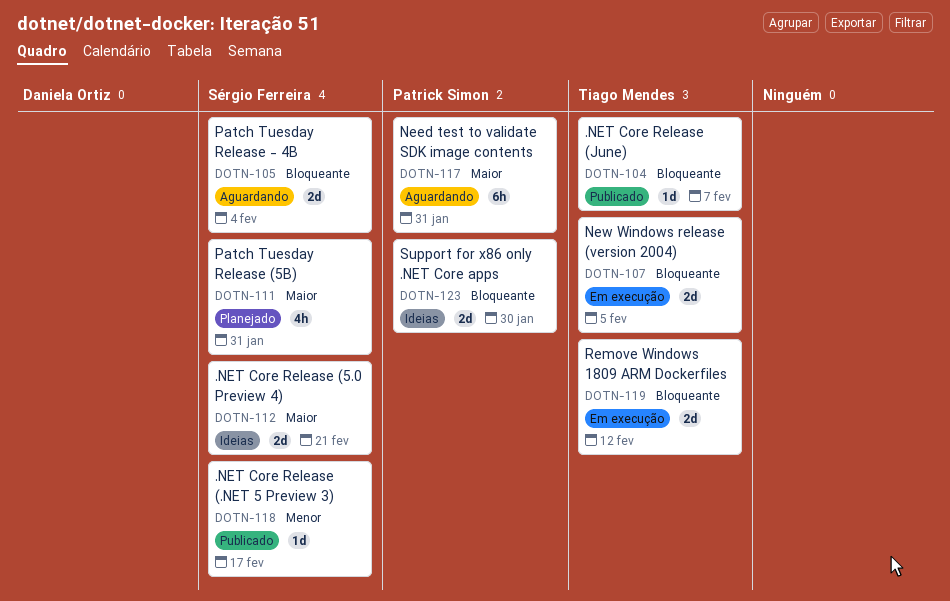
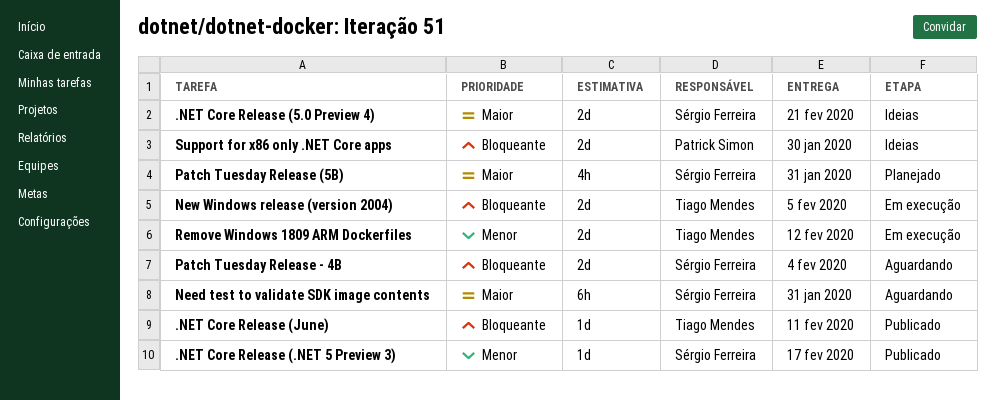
.NET Core Release (June), due: Feb 7 -> Feb 11
Need test to validate SDK image contents, owner: Patrick Simon -> Sérgio Ferreira
Remove Windows 1809 ARM Dockerfiles, priority: Bloqueante -> Menor

